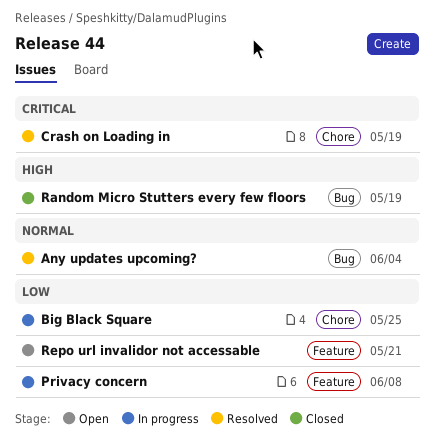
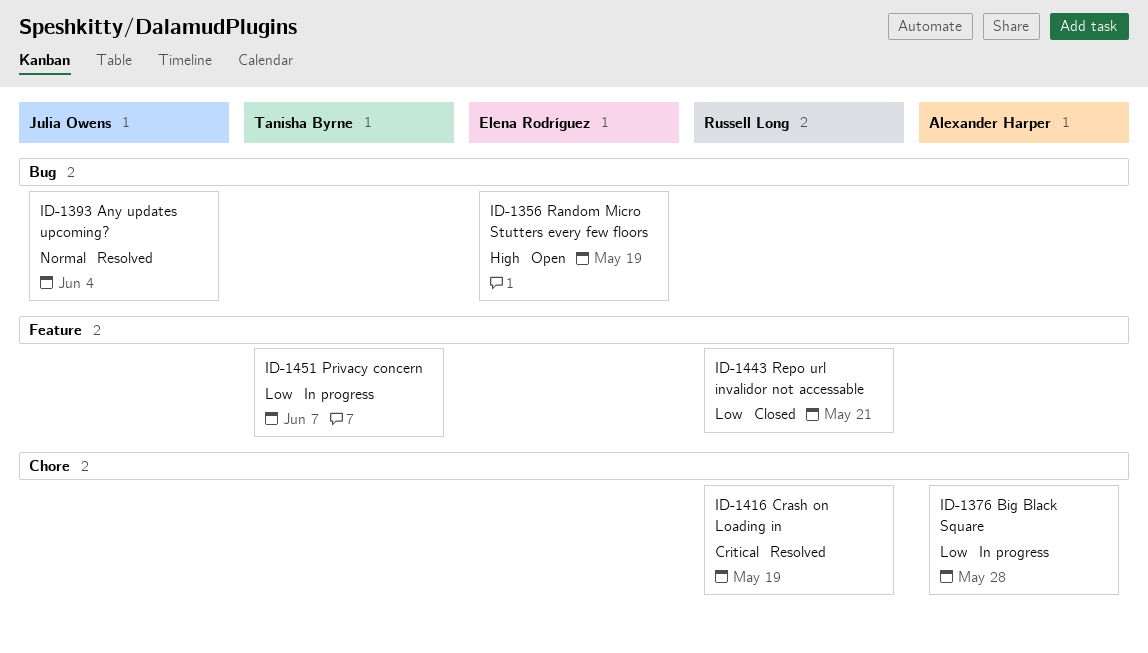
Big Black Square, due: May 25 -> May 28
Privacy concern, due: Jun 8 -> Jun 7
Random Micro Stutters every few floors, status: Closed -> Open
Repo url invalidor not accessable, status: Open -> Closed

